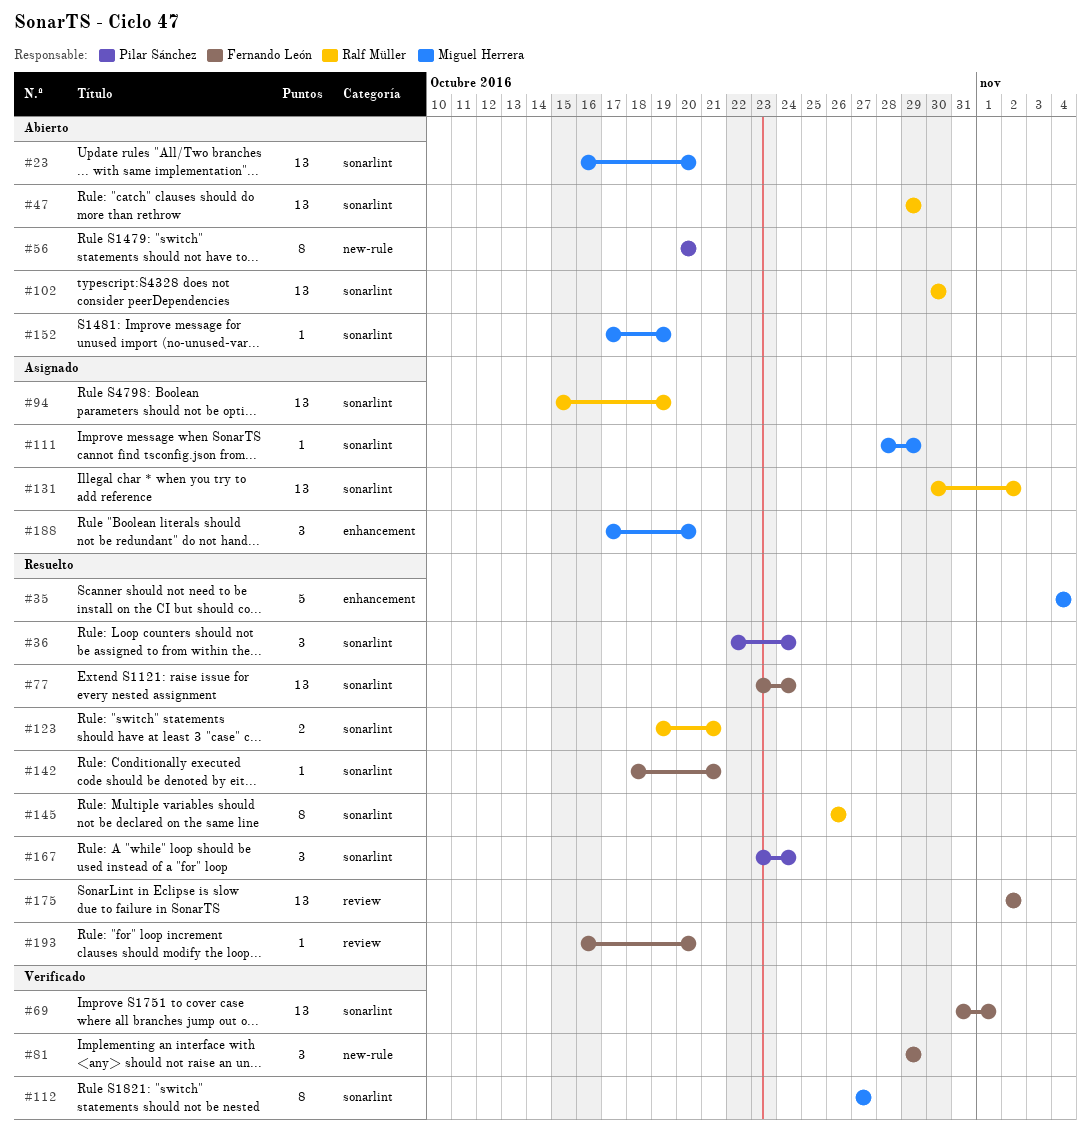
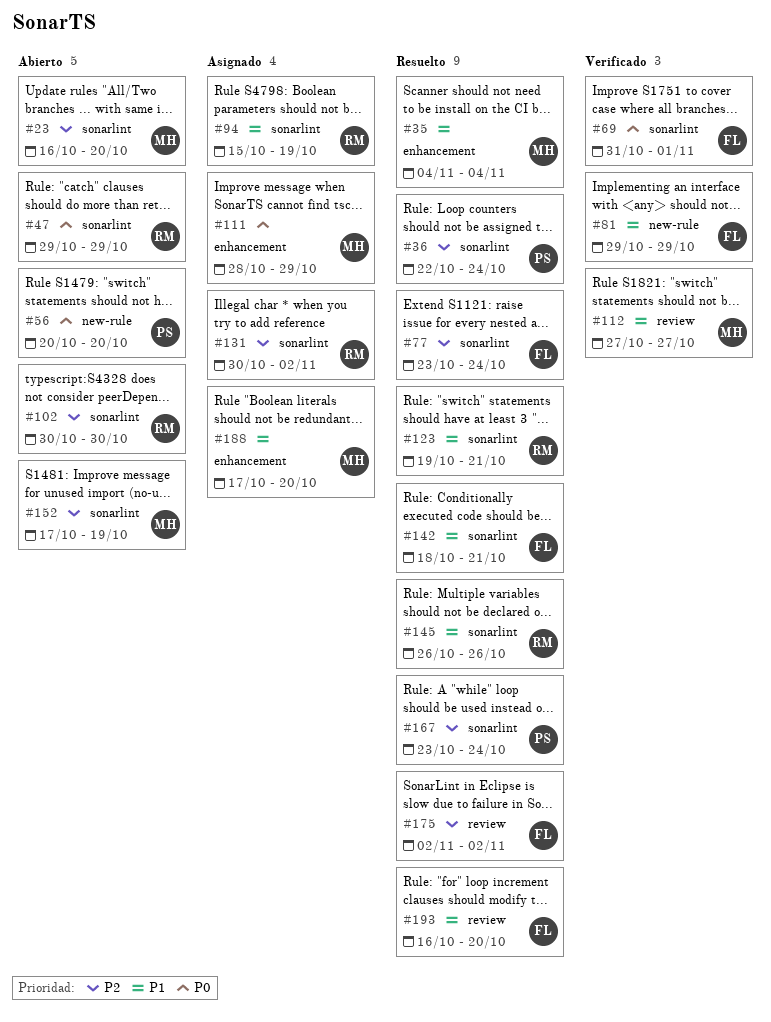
#111, label: sonarlint -> enhancement
#112, label: sonarlint -> review

